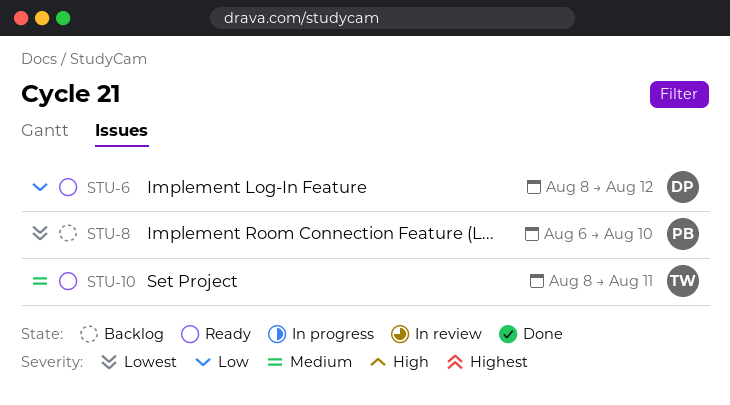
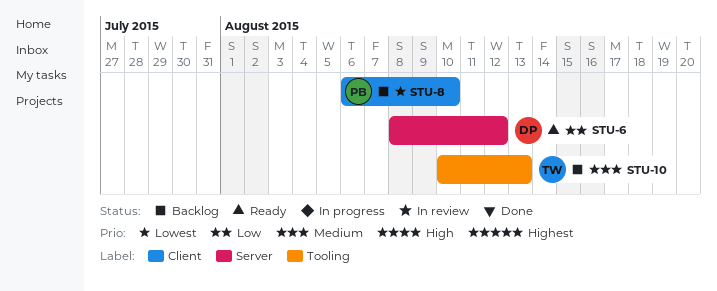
STU-10, status: Ready -> Backlog
STU-10, start: Aug 8 -> Aug 10
STU-10, due: Aug 11 -> Aug 13

